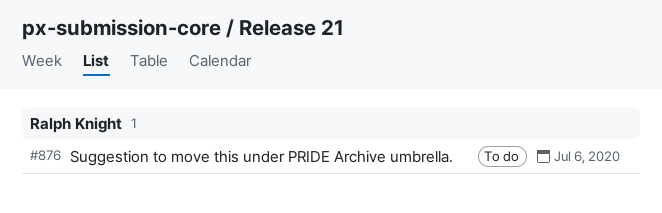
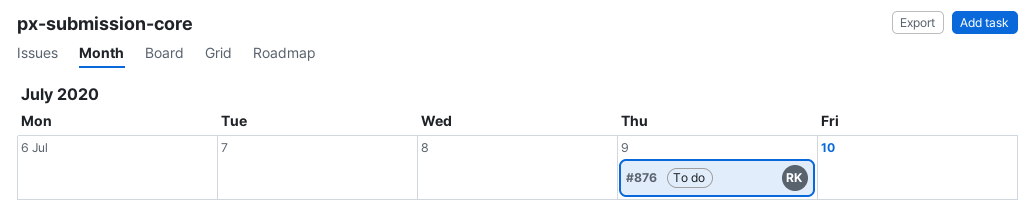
#876, due: Jul 6 -> Jul 9

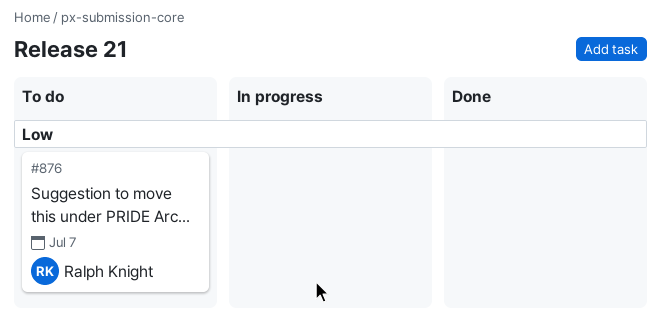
#876, due: Jul 9 -> Jul 7

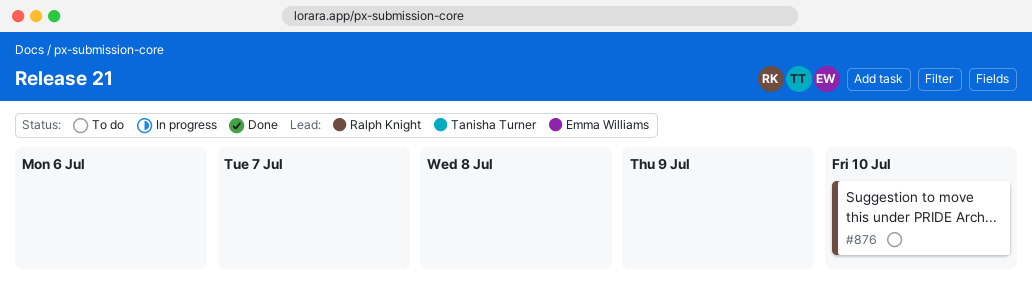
#876, due: Jul 7 -> Jul 10

